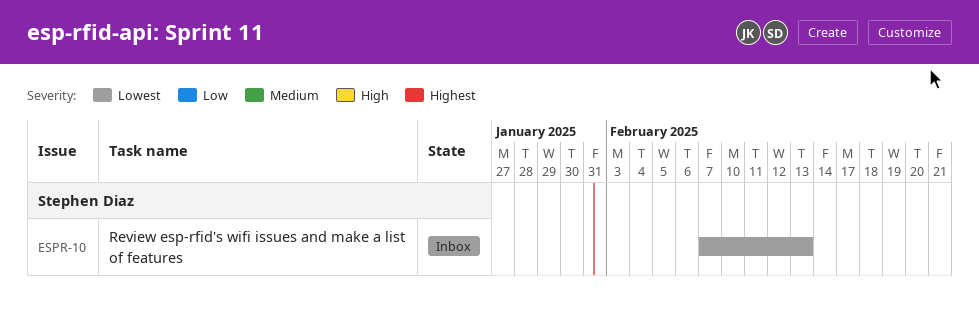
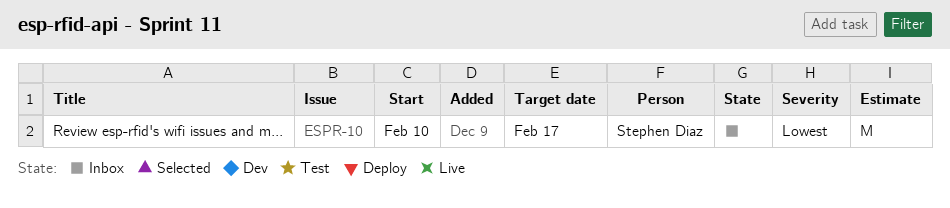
ESPR-10, start: Feb 7 -> Feb 10
ESPR-10, due: Feb 13 -> Feb 17

